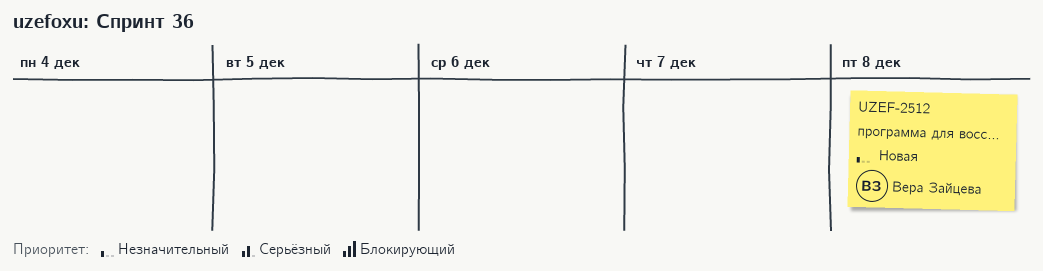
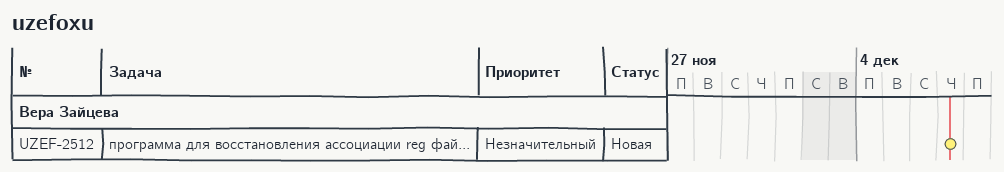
UZEF-2512, due: Dec 8 -> Dec 7

